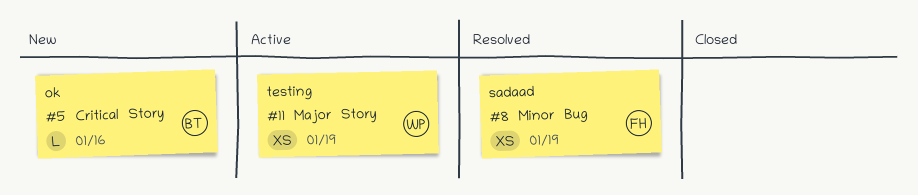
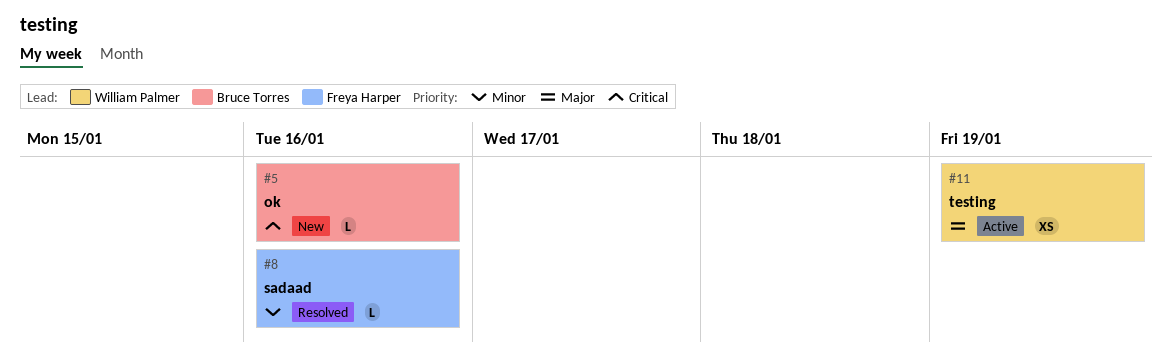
#8, estimate: XS -> L
#8, due: Jan 19 -> Jan 16

